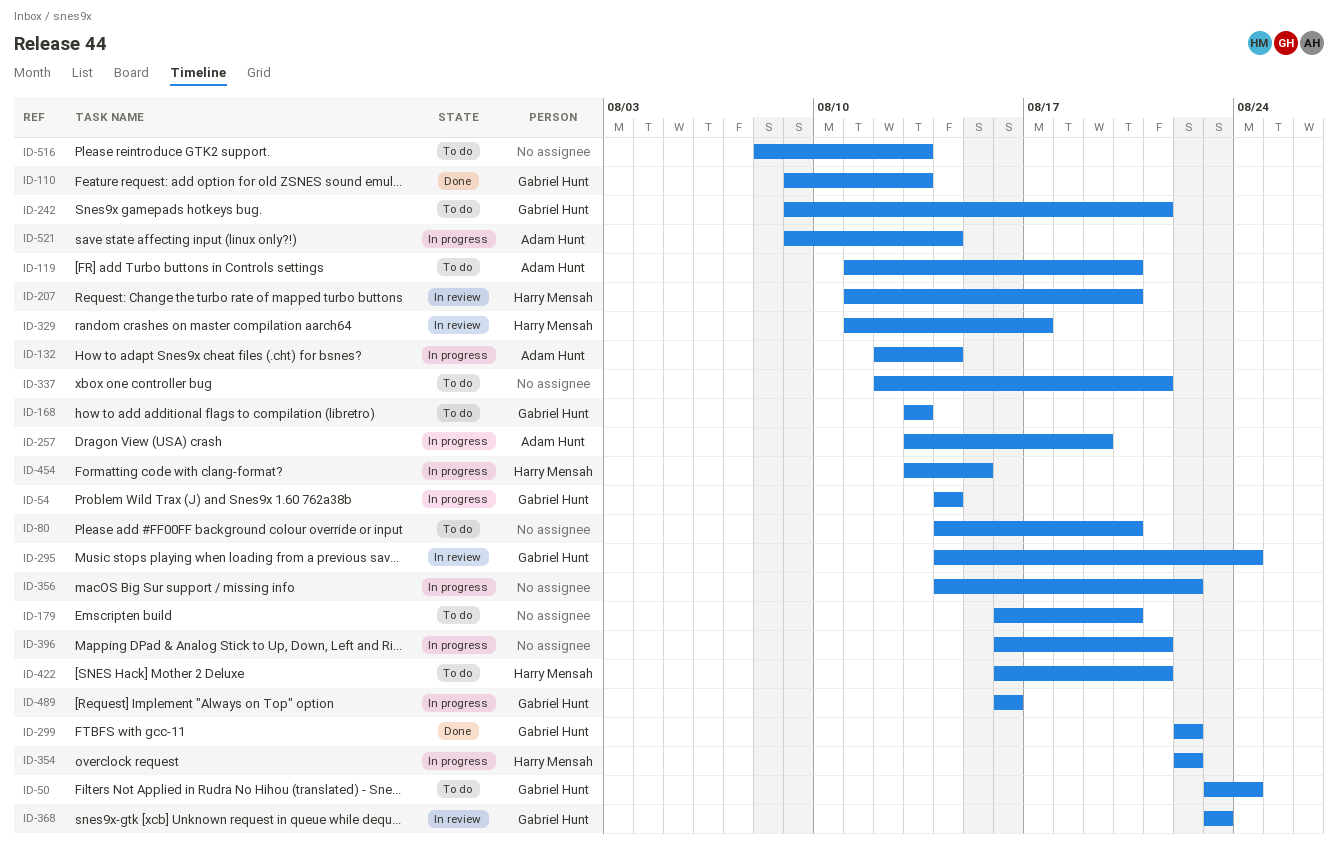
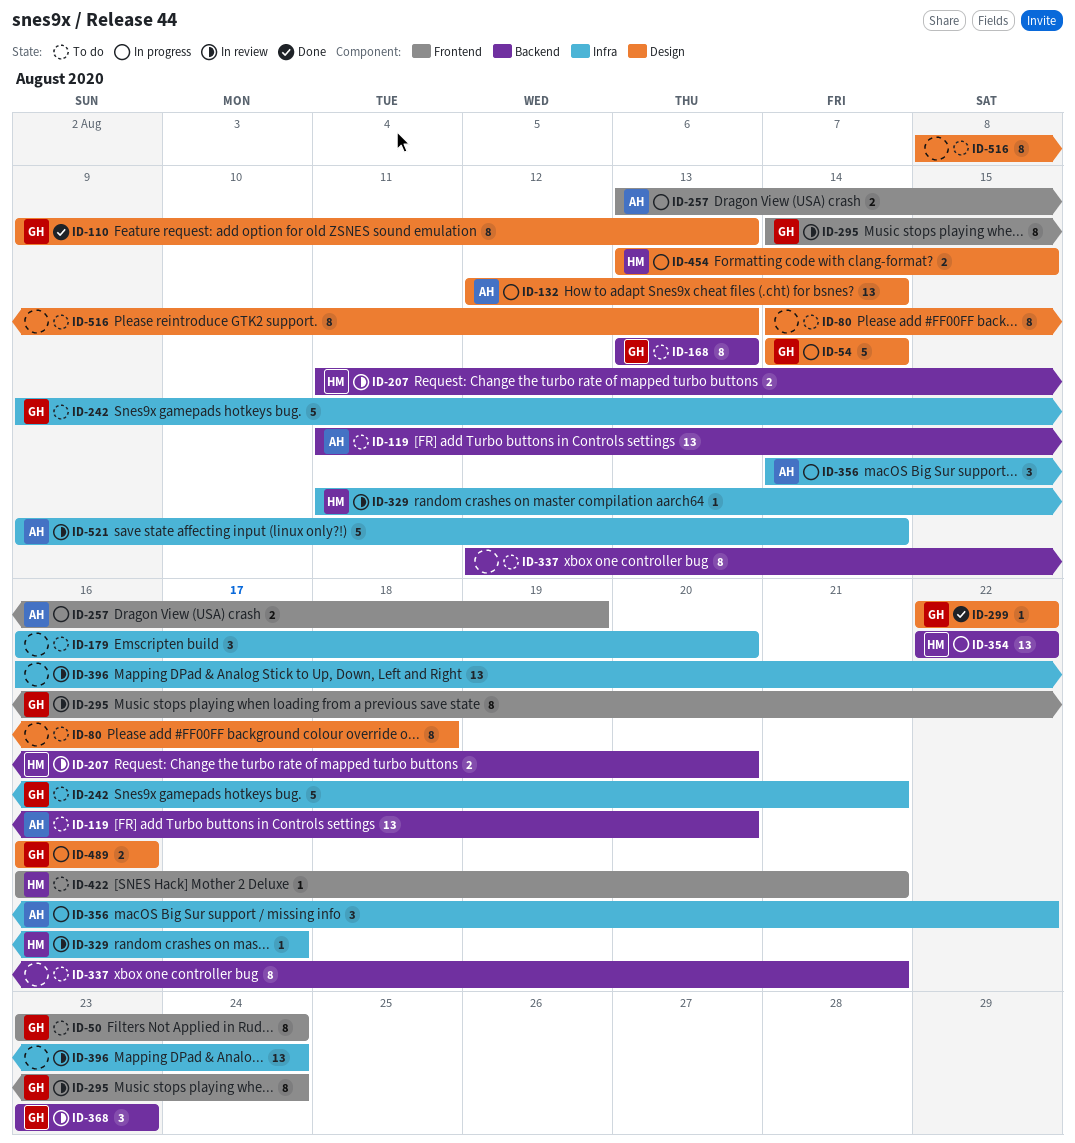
ID-80, due: Aug 20 -> Aug 18
ID-356, owner: none -> Adam Hunt
ID-396, status: In progress -> In review
ID-396, due: Aug 21 -> Aug 24
ID-521, status: In progress -> In review

